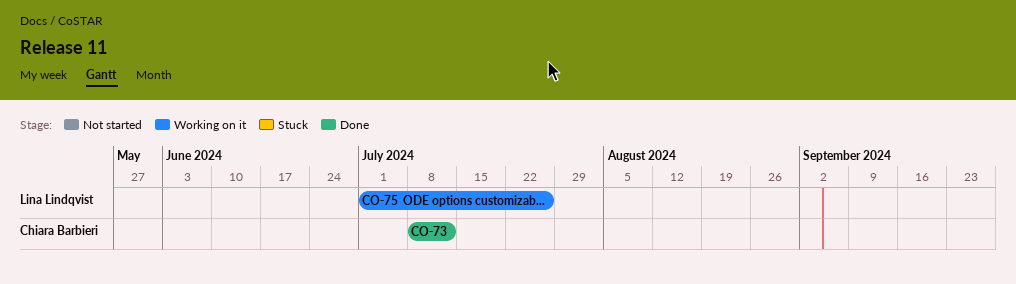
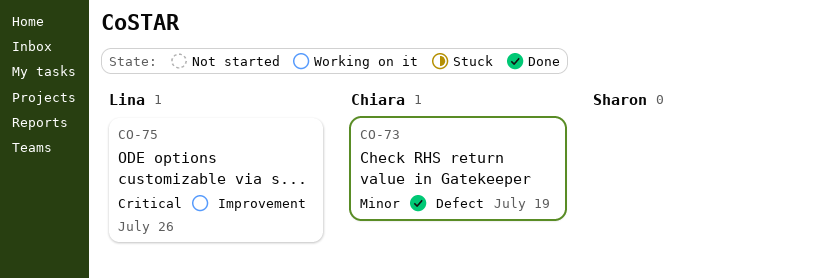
CO-73, due: Jul 12 -> Jul 19

